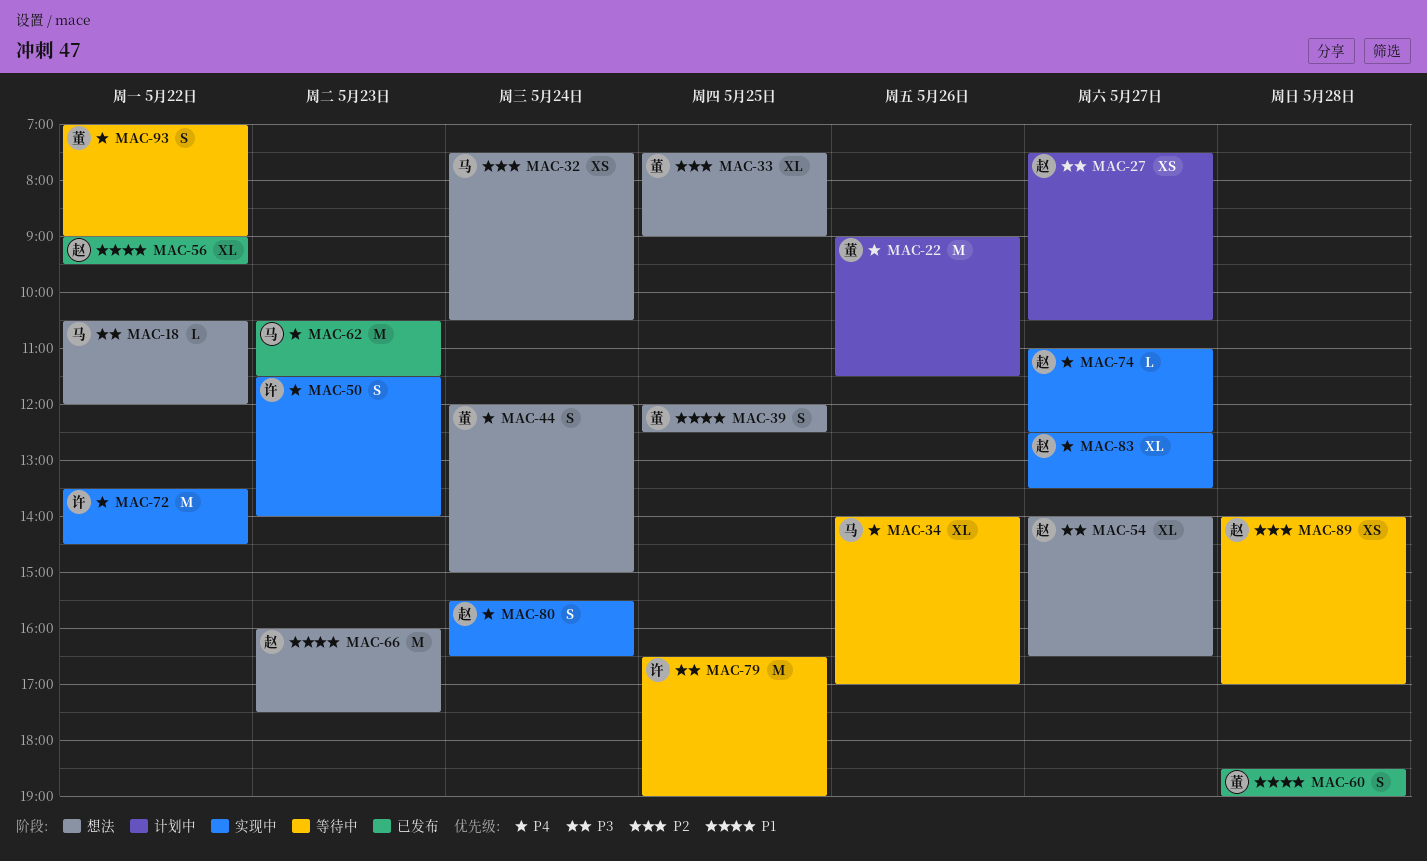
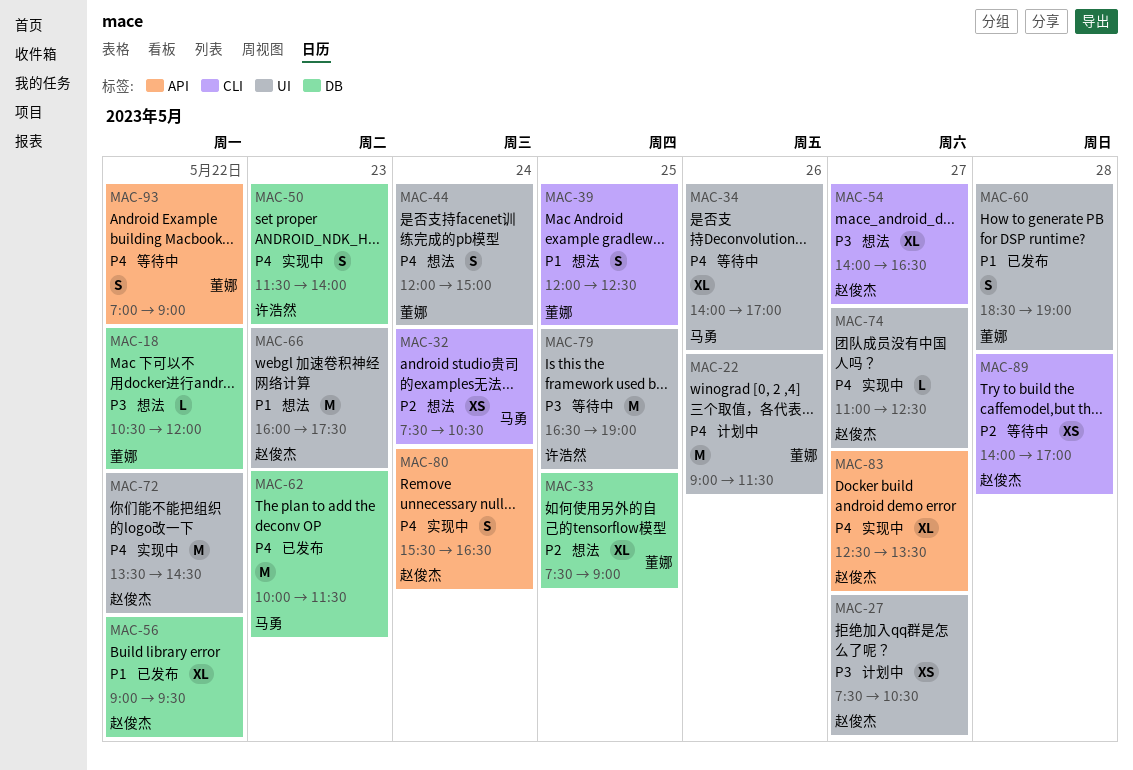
MAC-18, owner: 马勇 -> 董娜
MAC-62, begins: 10:30 -> 10:00
MAC-72, owner: 许浩然 -> 赵俊杰

